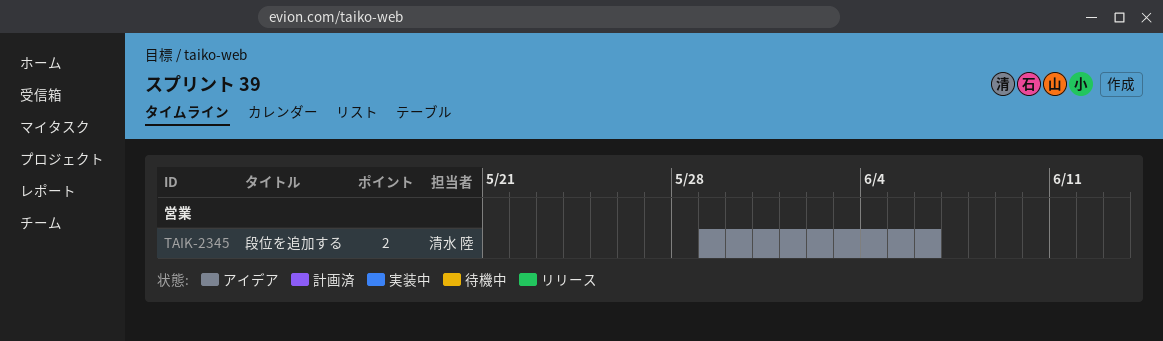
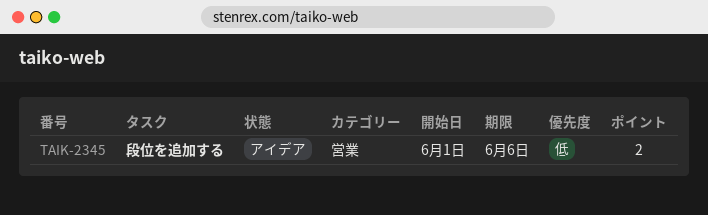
TAIK-2345, start: May 29 -> Jun 1

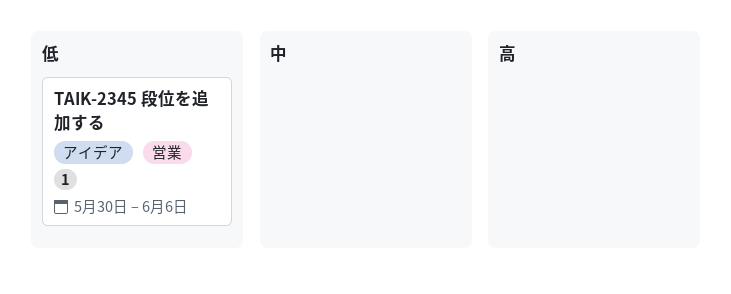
TAIK-2345, estimate: 2 -> 1
TAIK-2345, start: Jun 1 -> May 30

